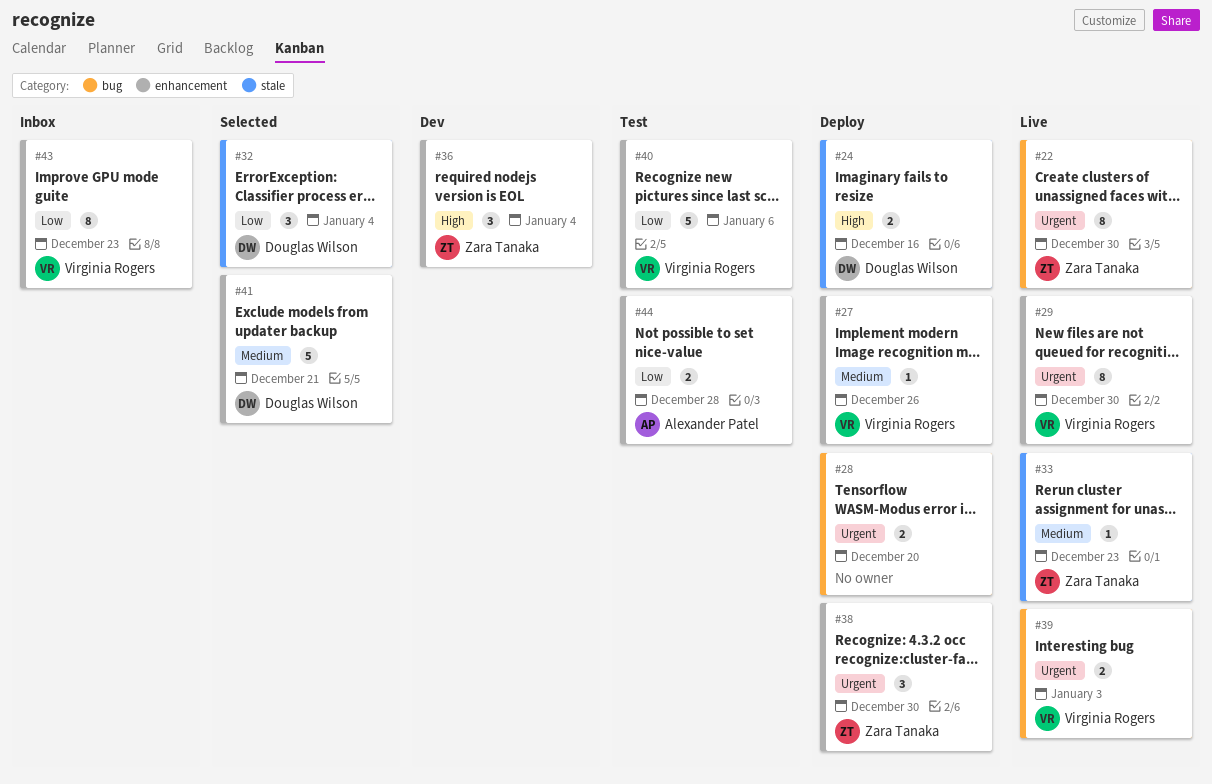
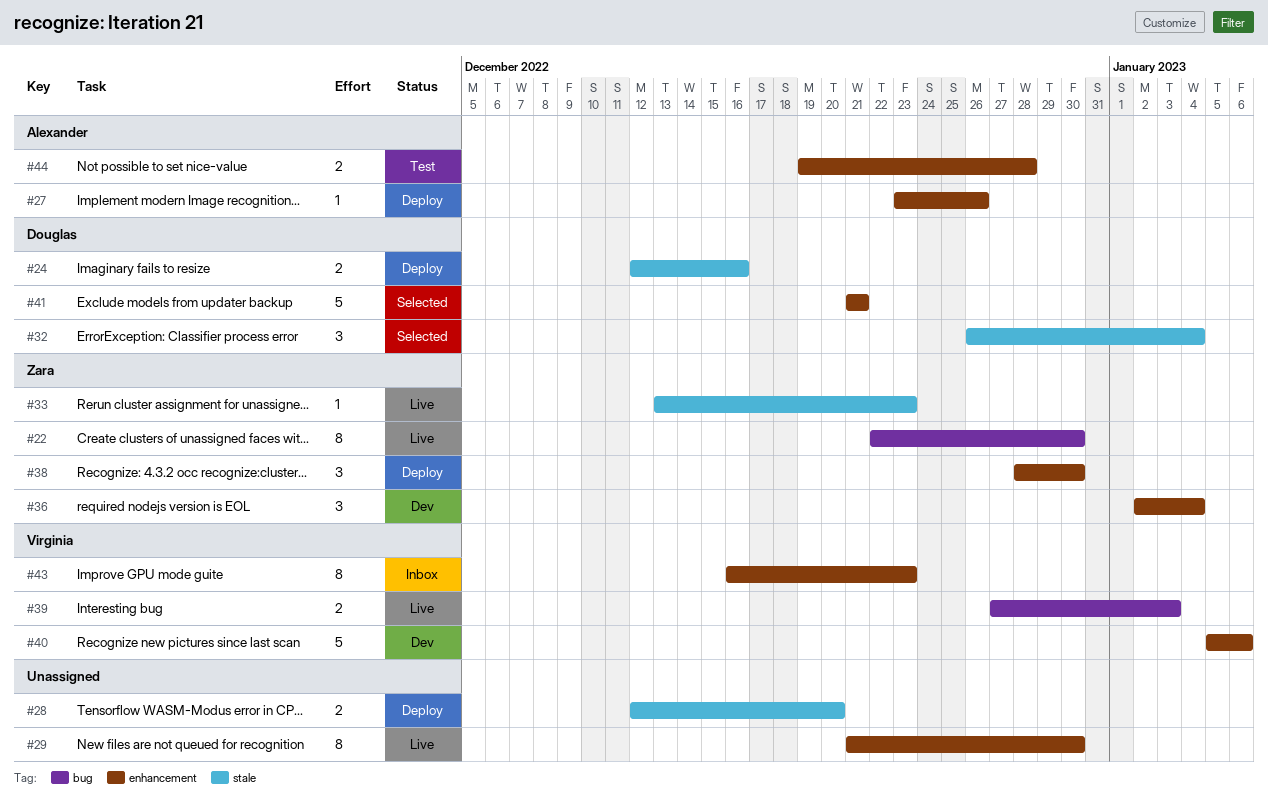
#27, owner: Virginia Rogers -> Alexander Patel
#28, label: bug -> stale
#29, owner: Virginia Rogers -> none
#40, status: Test -> Dev

